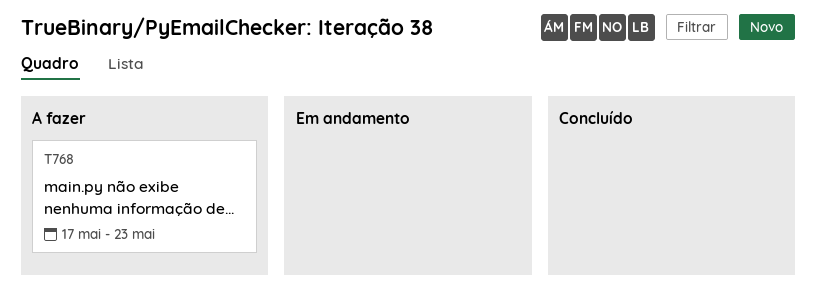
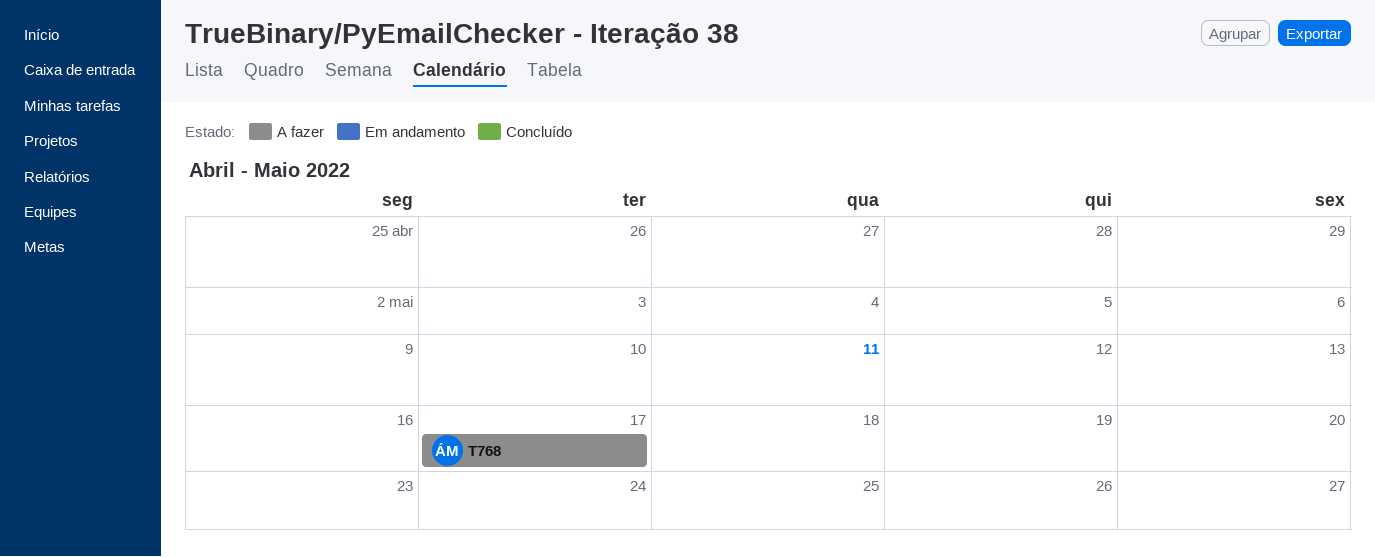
T768, due: May 23 -> May 17

